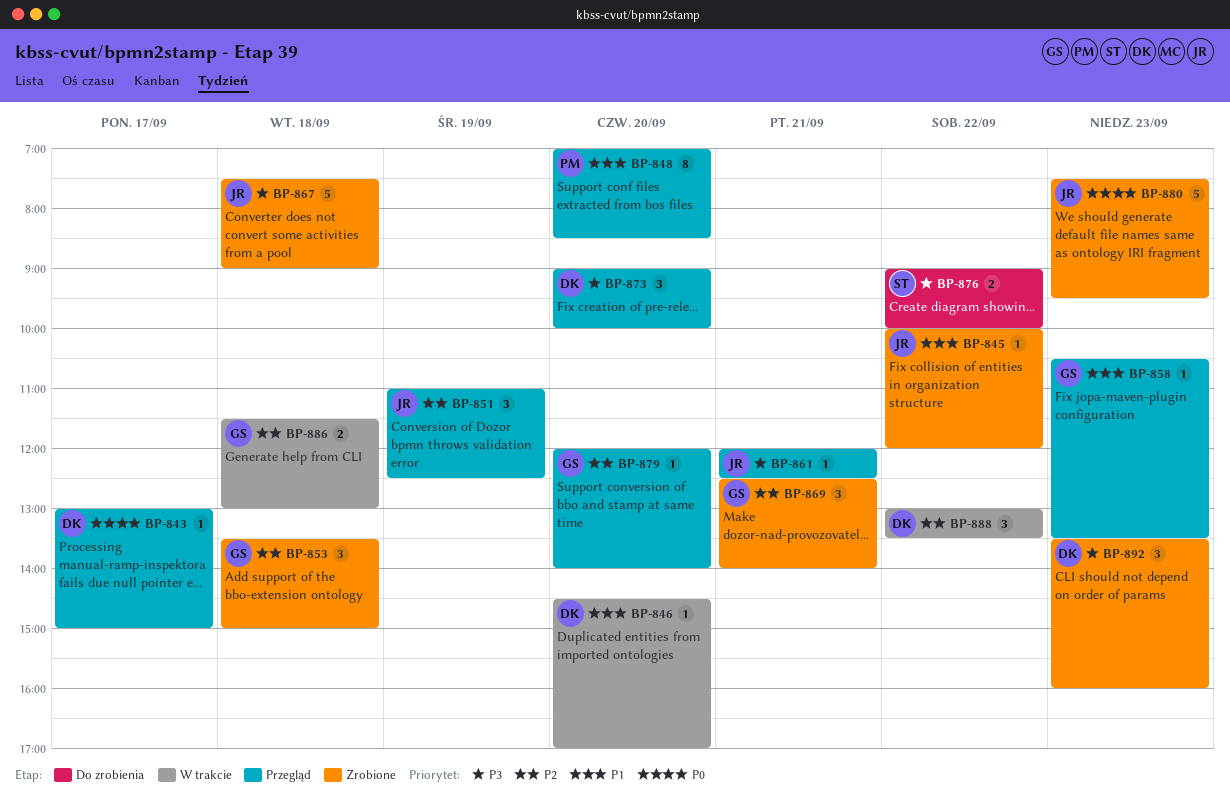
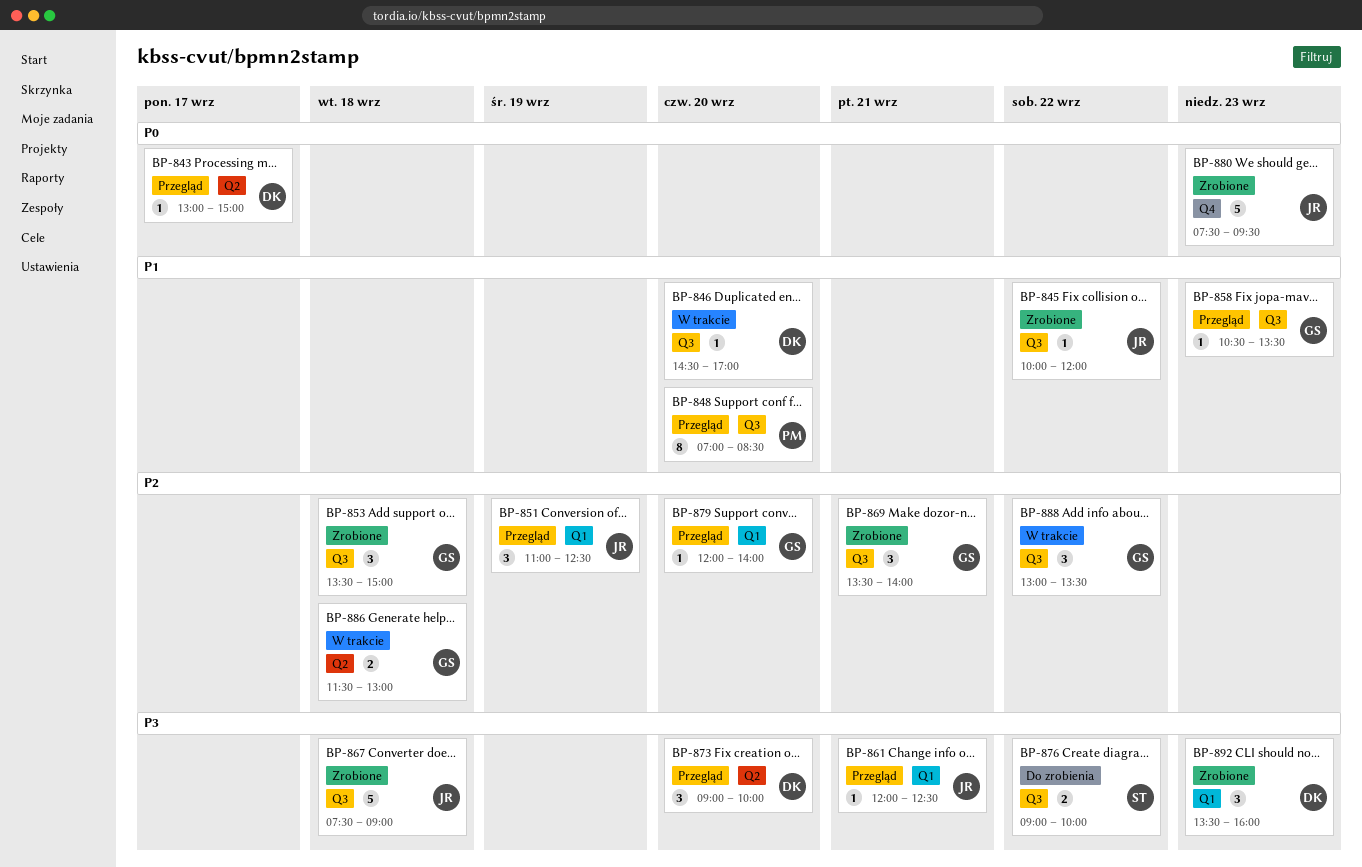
BP-869, begins: 12:30 -> 13:30
BP-888, owner: DK -> GS

